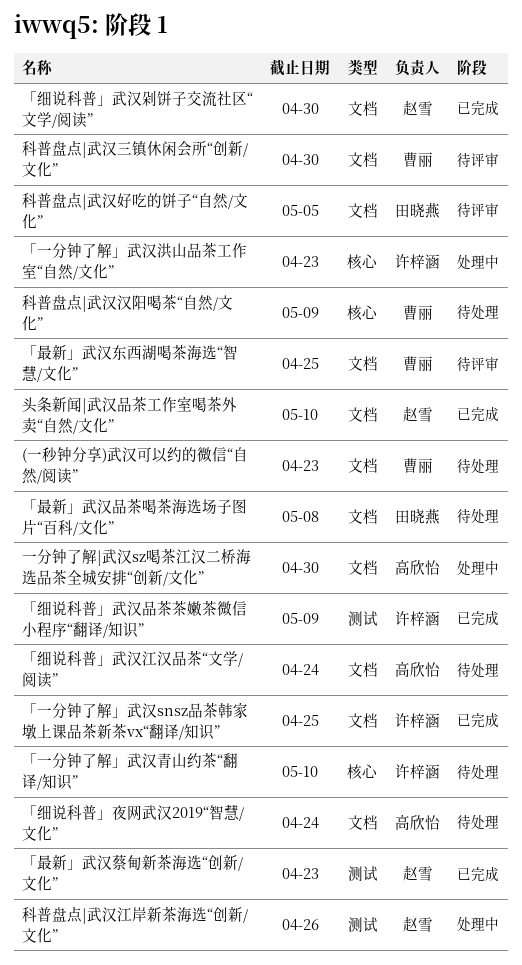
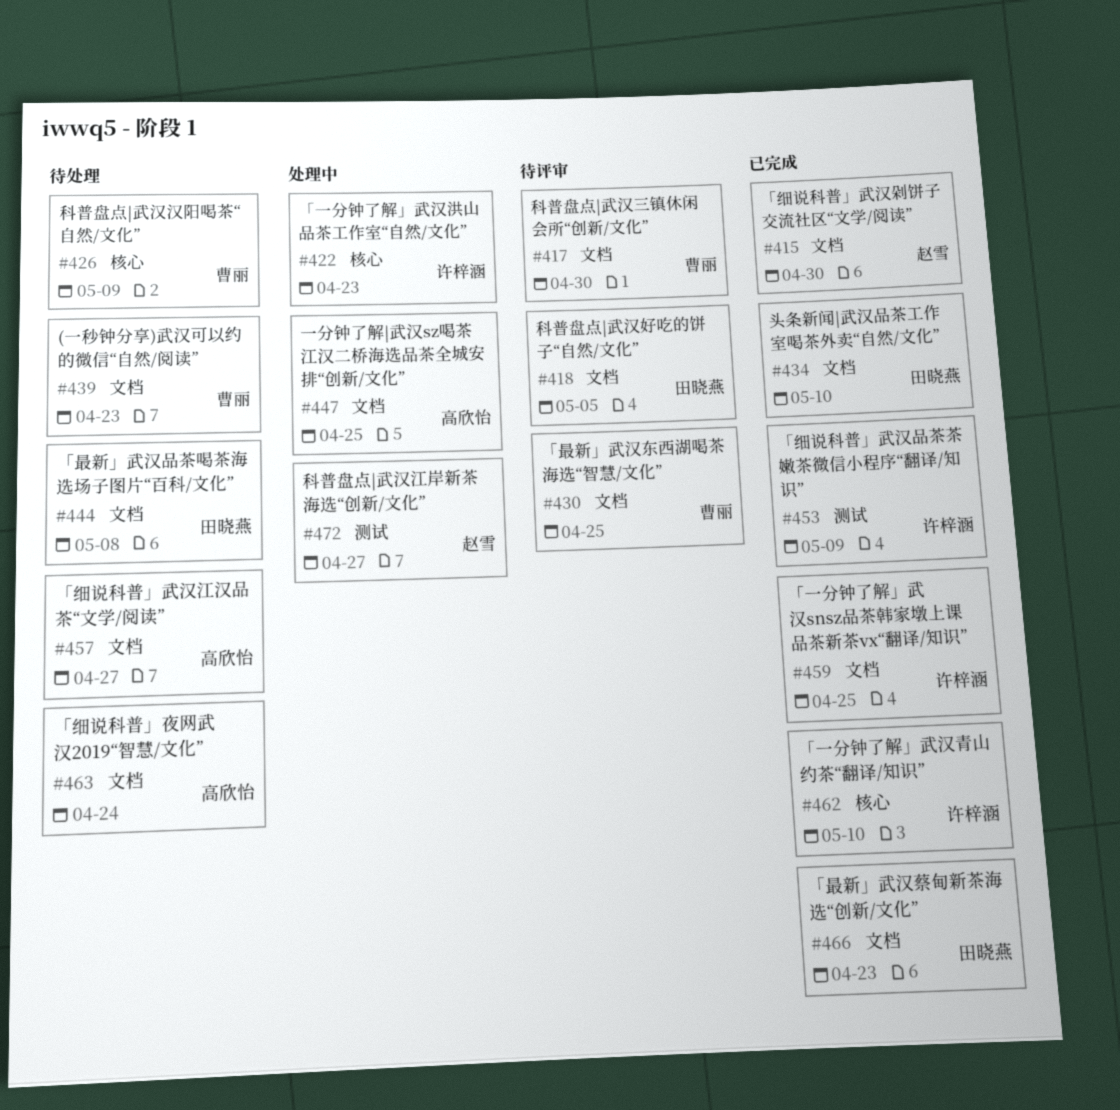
「一分钟了解」武汉青山约茶“翻译/知识”, status: 待处理 -> 已完成
「最新」武汉蔡甸新茶海选“创新/文化”, owner: 赵雪 -> 田晓燕
「最新」武汉蔡甸新茶海选“创新/文化”, label: 测试 -> 文档
「细说科普」武汉江汉品茶“文学/阅读”, due: Apr 24 -> Apr 27
一分钟了解|武汉sz喝茶江汉二桥海选品茶全城安排“创新/文化”, due: Apr 30 -> Apr 25
头条新闻|武汉品茶工作室喝茶外卖“自然/文化”, owner: 赵雪 -> 田晓燕
科普盘点|武汉江岸新茶海选“创新/文化”, due: Apr 26 -> Apr 27

